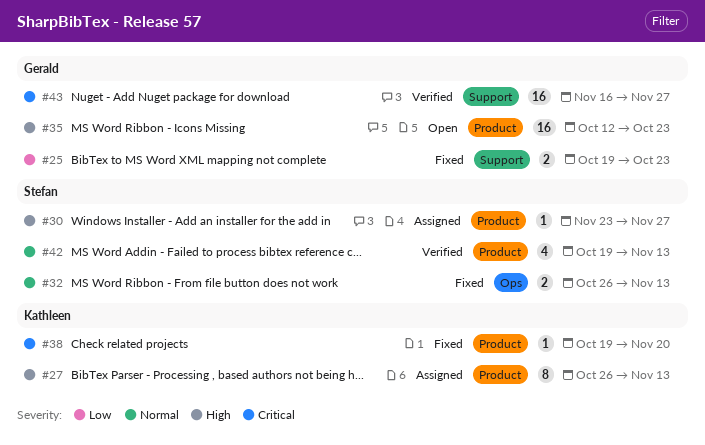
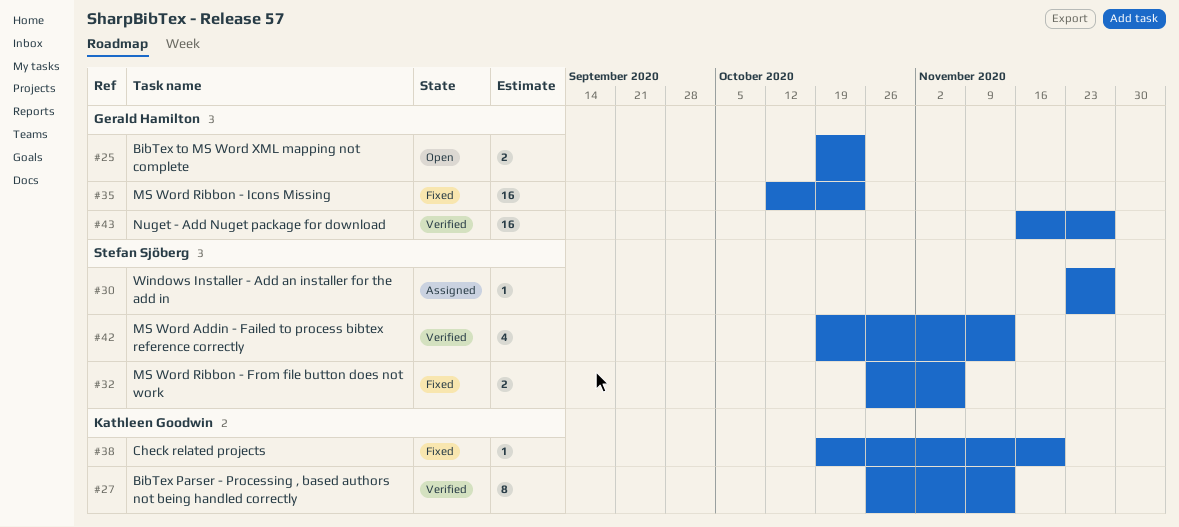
#25, status: Fixed -> Open
#27, status: Assigned -> Verified
#32, due: Nov 13 -> Nov 6
#35, status: Open -> Fixed

